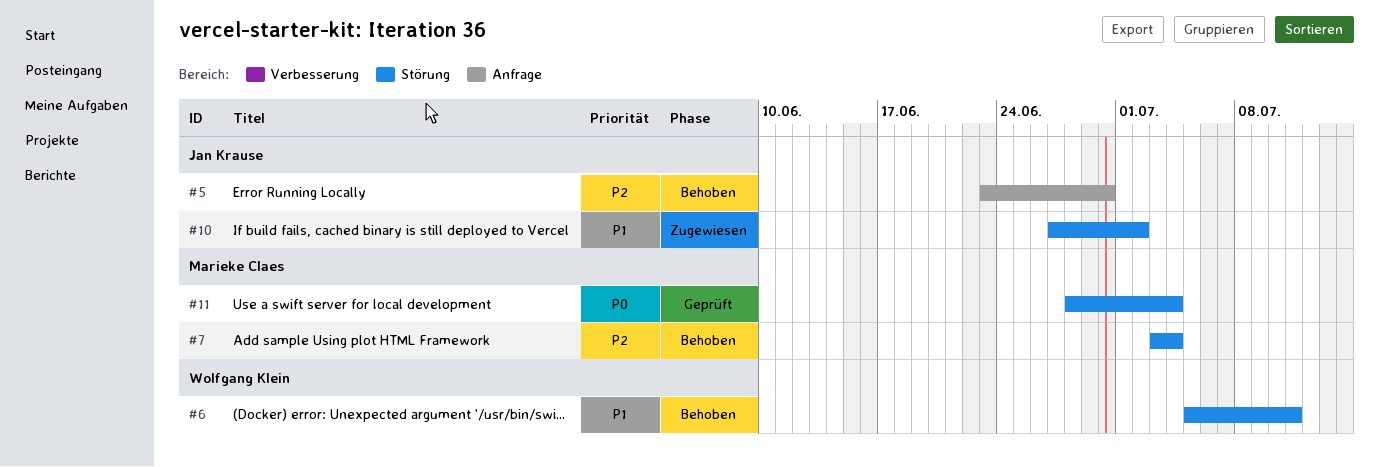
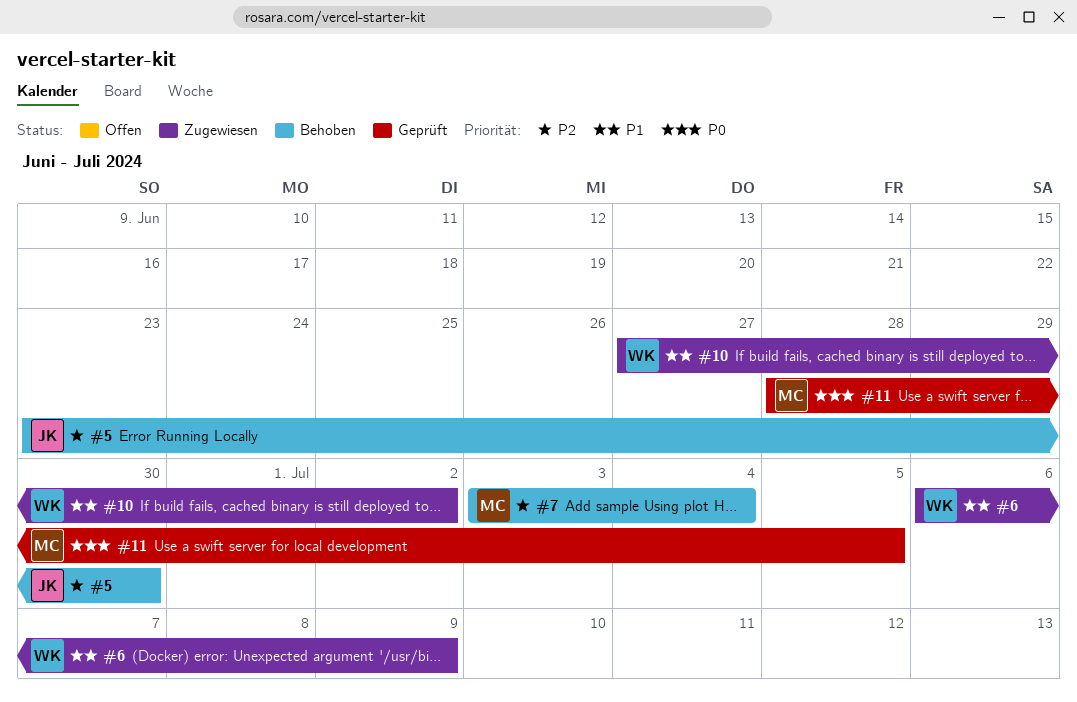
#6, status: Behoben -> Zugewiesen
#6, start: Jul 5 -> Jul 6
#6, due: Jul 11 -> Jul 9
#10, owner: Jan Krause -> Wolfgang Klein
#11, due: Jul 4 -> Jul 5

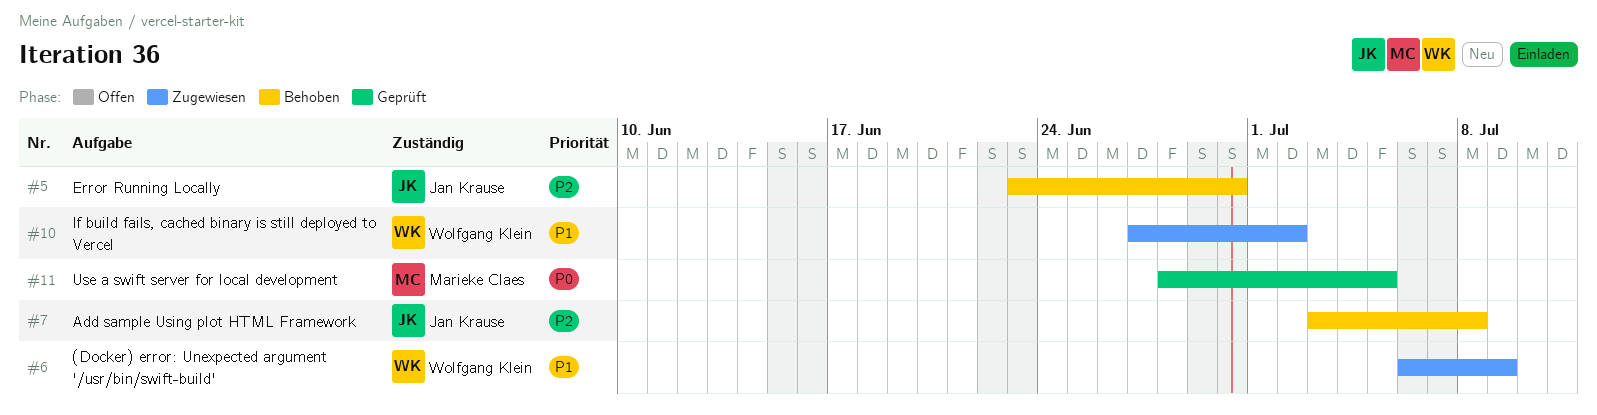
#7, owner: Marieke Claes -> Jan Krause
#7, due: Jul 4 -> Jul 8

